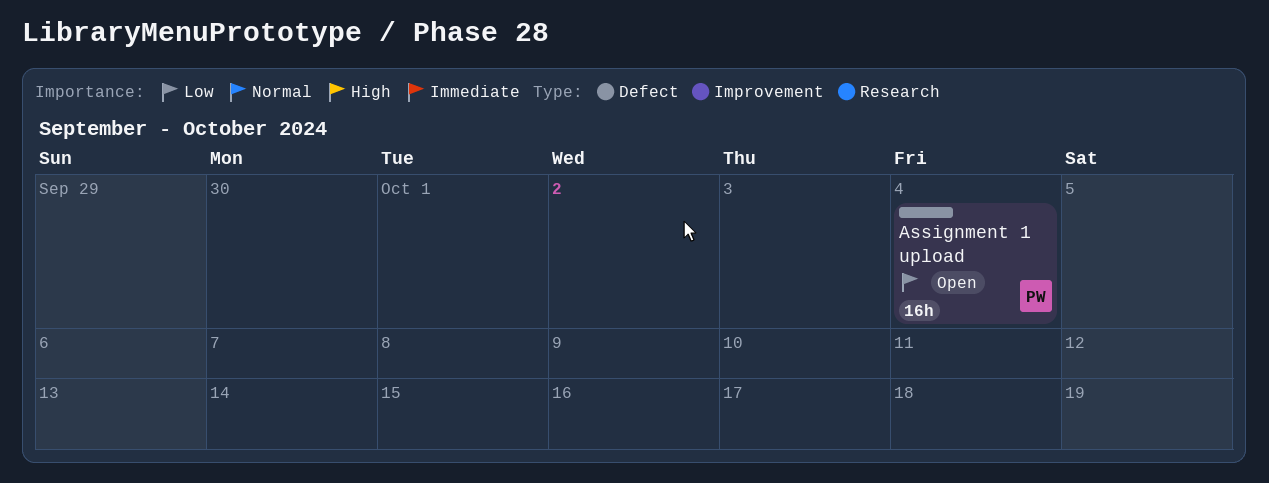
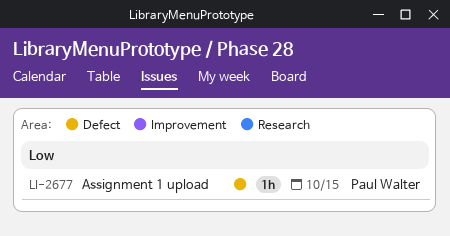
Assignment 1 upload, estimate: 16h -> 1h
Assignment 1 upload, due: Oct 4 -> Oct 15

